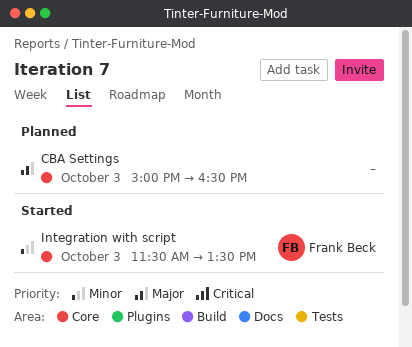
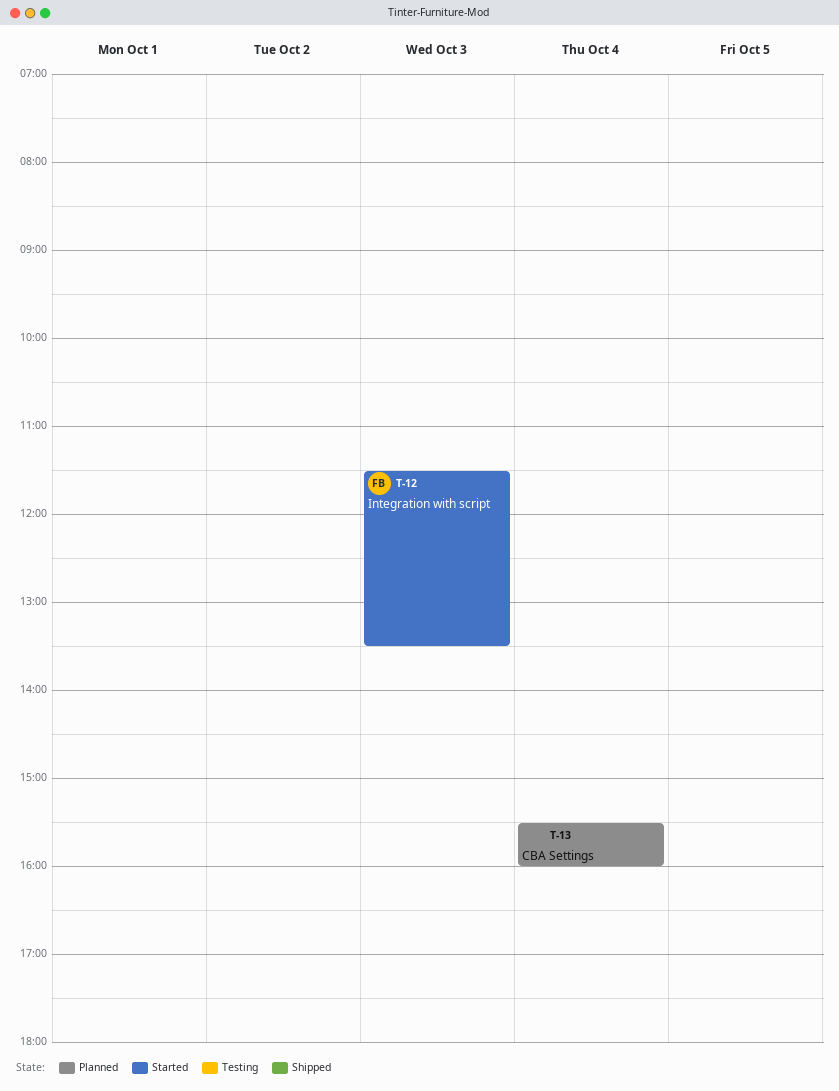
CBA Settings, day: Oct 3 -> Oct 4
CBA Settings, begins: 15:00 -> 15:30
CBA Settings, ends: 16:30 -> 16:00

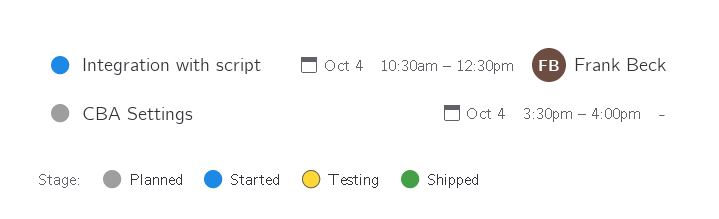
Integration with script, day: Oct 3 -> Oct 4
Integration with script, begins: 11:30 -> 10:30
Integration with script, ends: 13:30 -> 12:30

